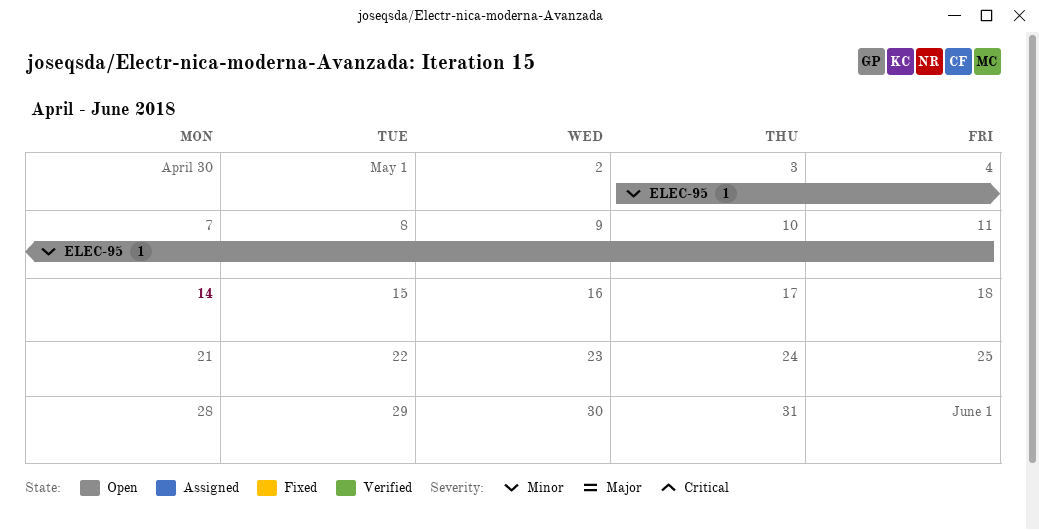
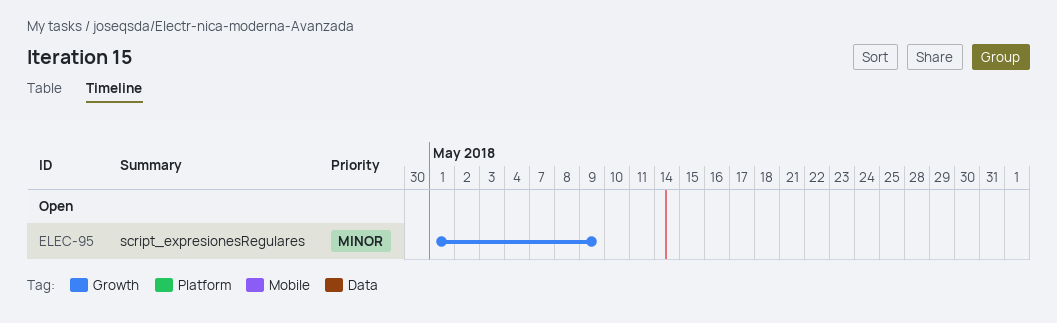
ELEC-95, start: May 3 -> May 1
ELEC-95, due: May 11 -> May 9

